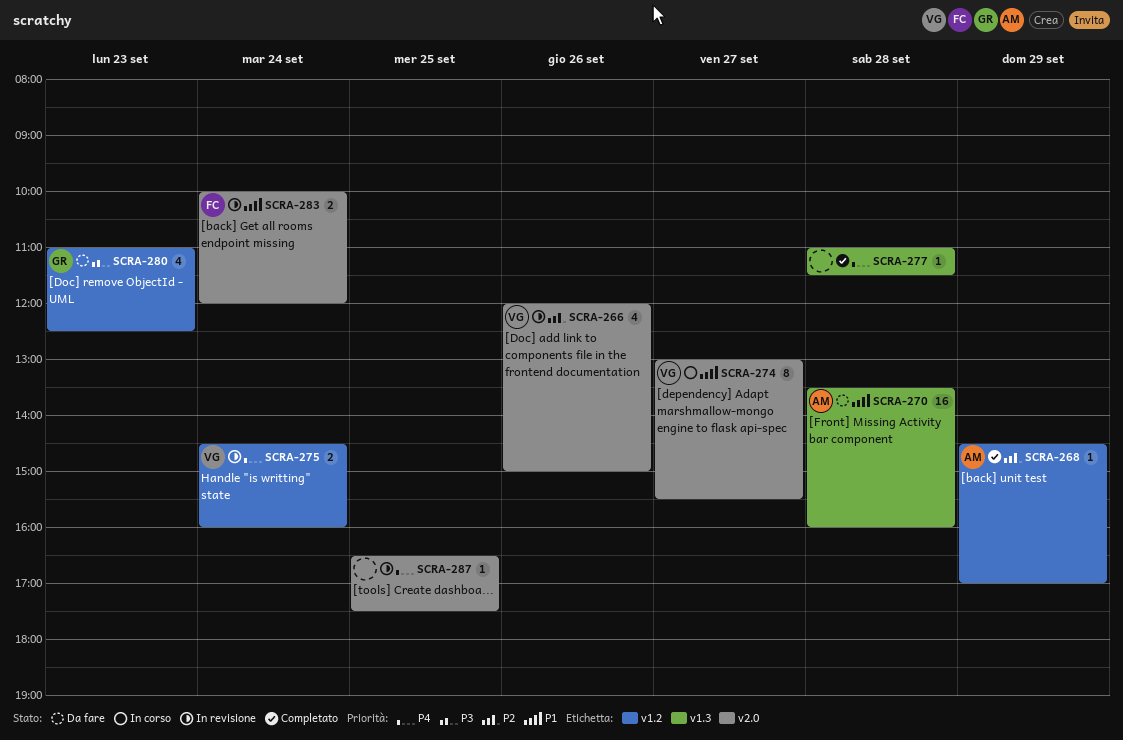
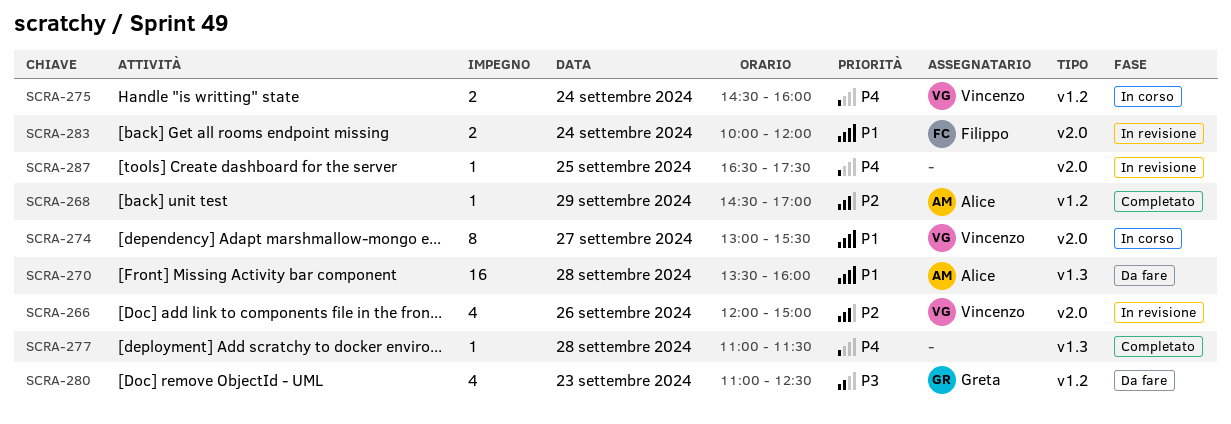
SCRA-275, status: In revisione -> In corso

